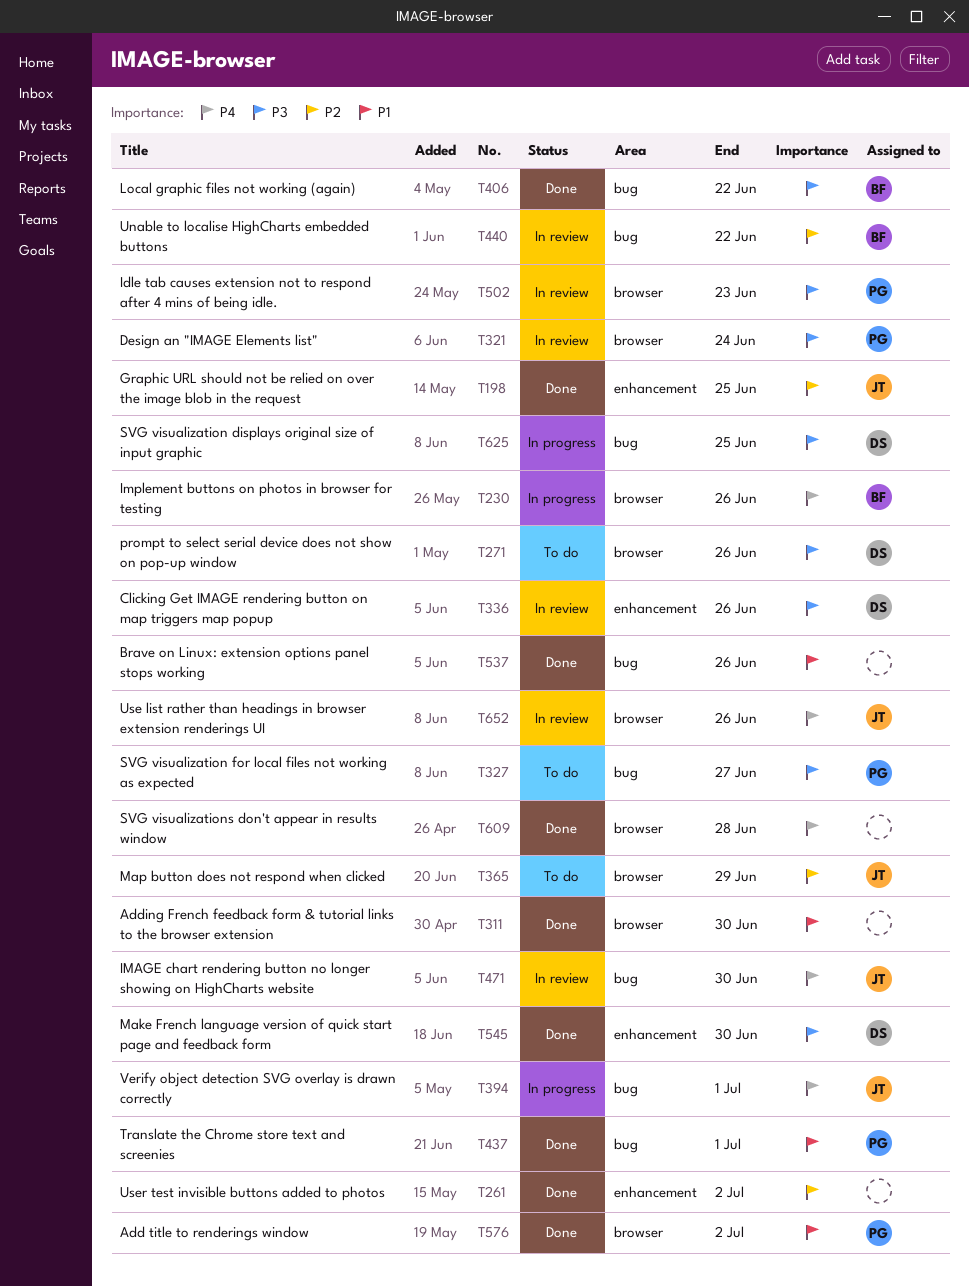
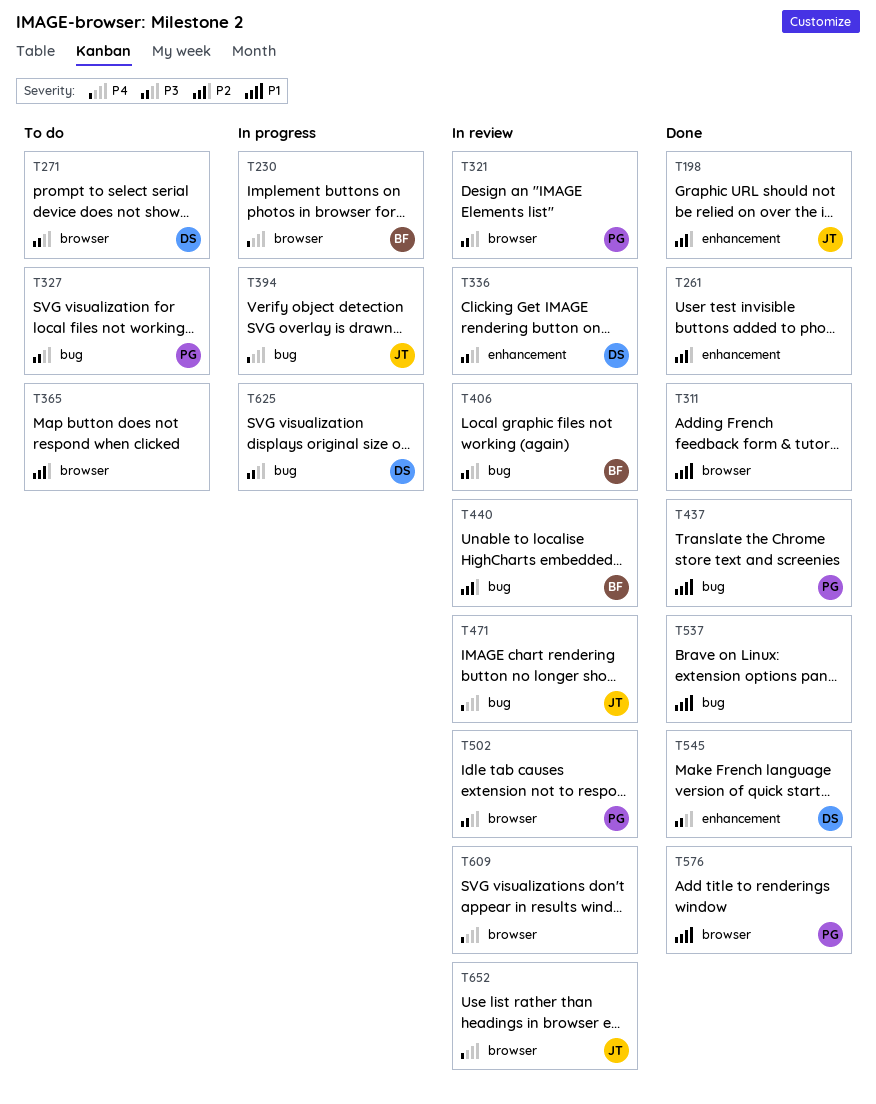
T365, owner: JT -> none
T406, status: Done -> In review
T609, status: Done -> In review

